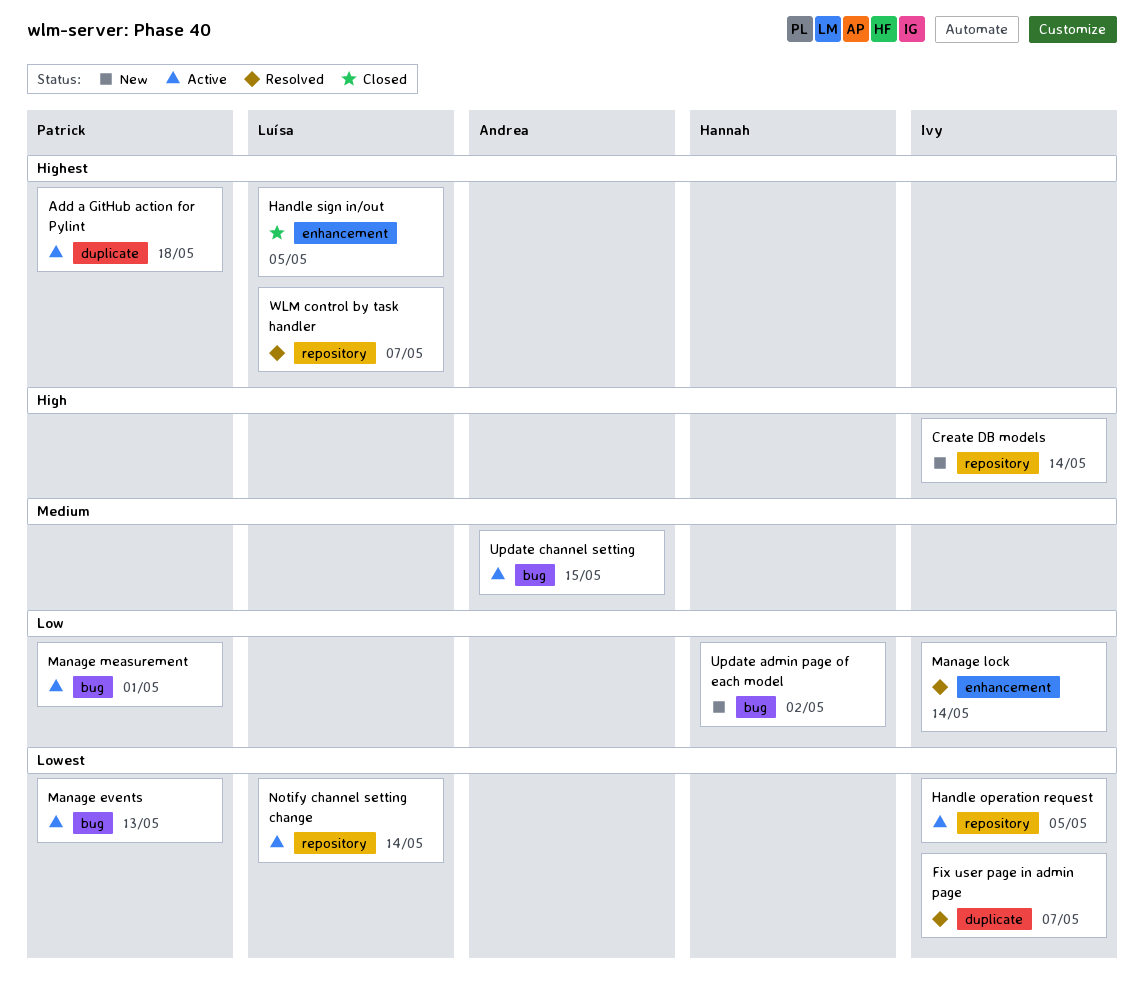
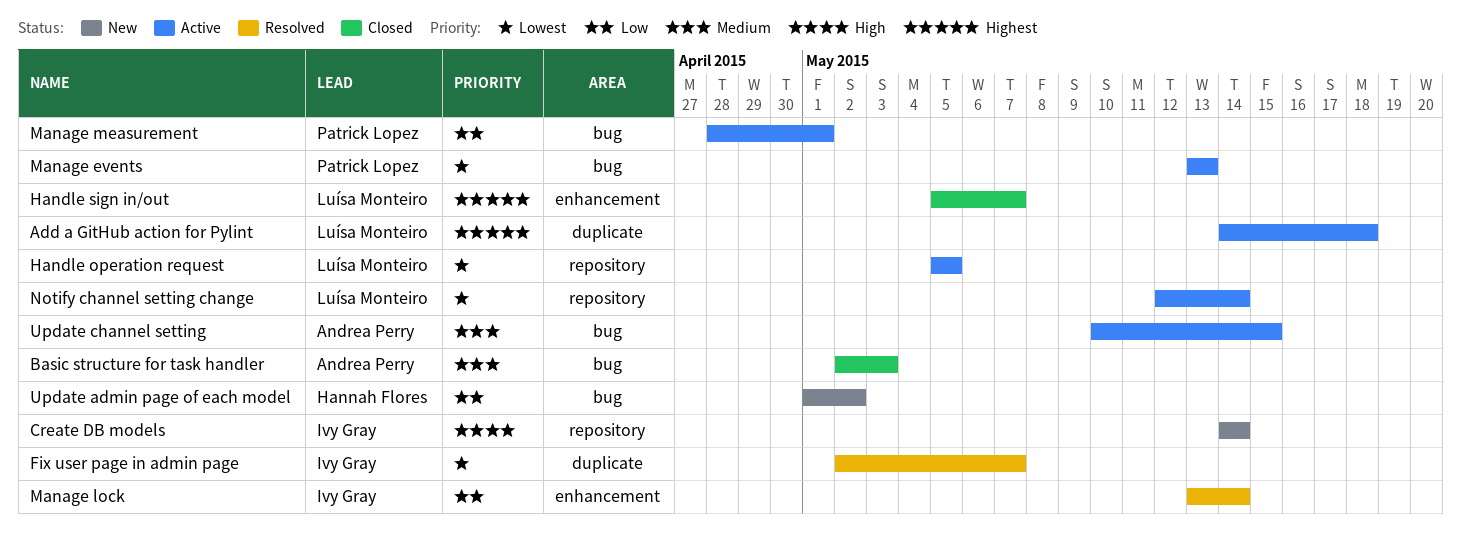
Add a GitHub action for Pylint, owner: Patrick Lopez -> Luísa Monteiro
Basic structure for task handler: none -> present
Handle operation request, owner: Ivy Gray -> Luísa Monteiro
Handle sign in/out, due: May 5 -> May 7
WLM control by task handler: present -> none

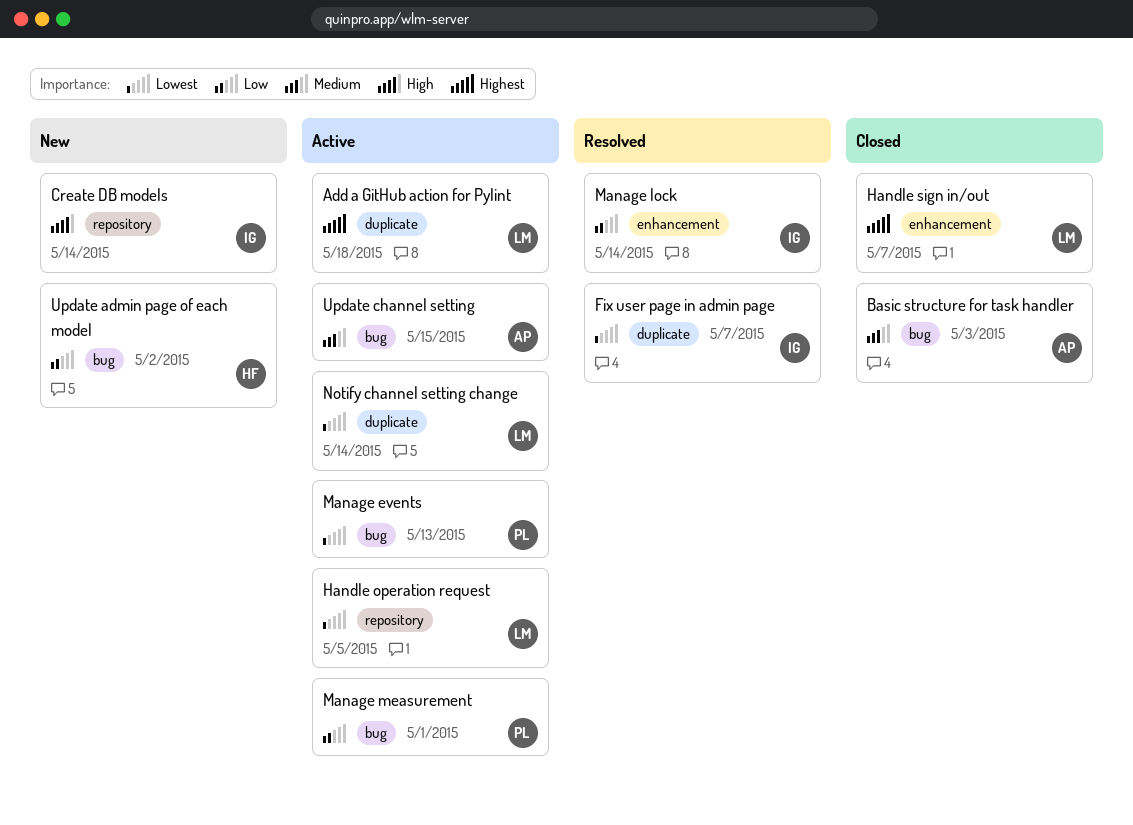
Notify channel setting change, label: repository -> duplicate

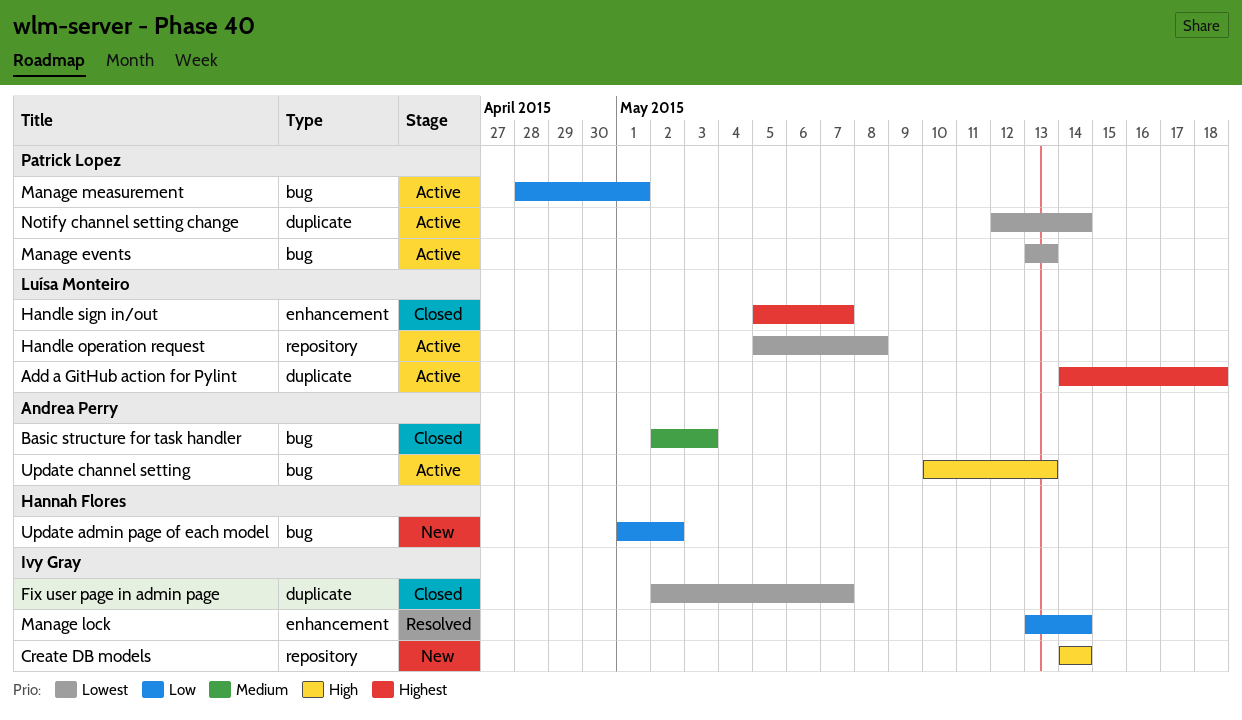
Fix user page in admin page, status: Resolved -> Closed
Handle operation request, due: May 5 -> May 8
Notify channel setting change, owner: Luísa Monteiro -> Patrick Lopez
Update channel setting, priority: Medium -> High
Update channel setting, due: May 15 -> May 13

